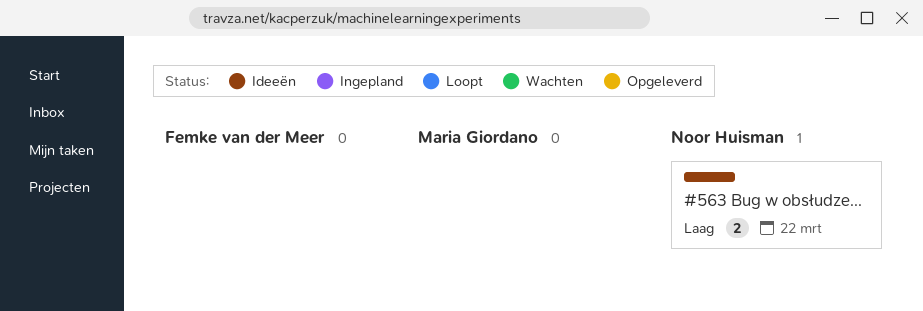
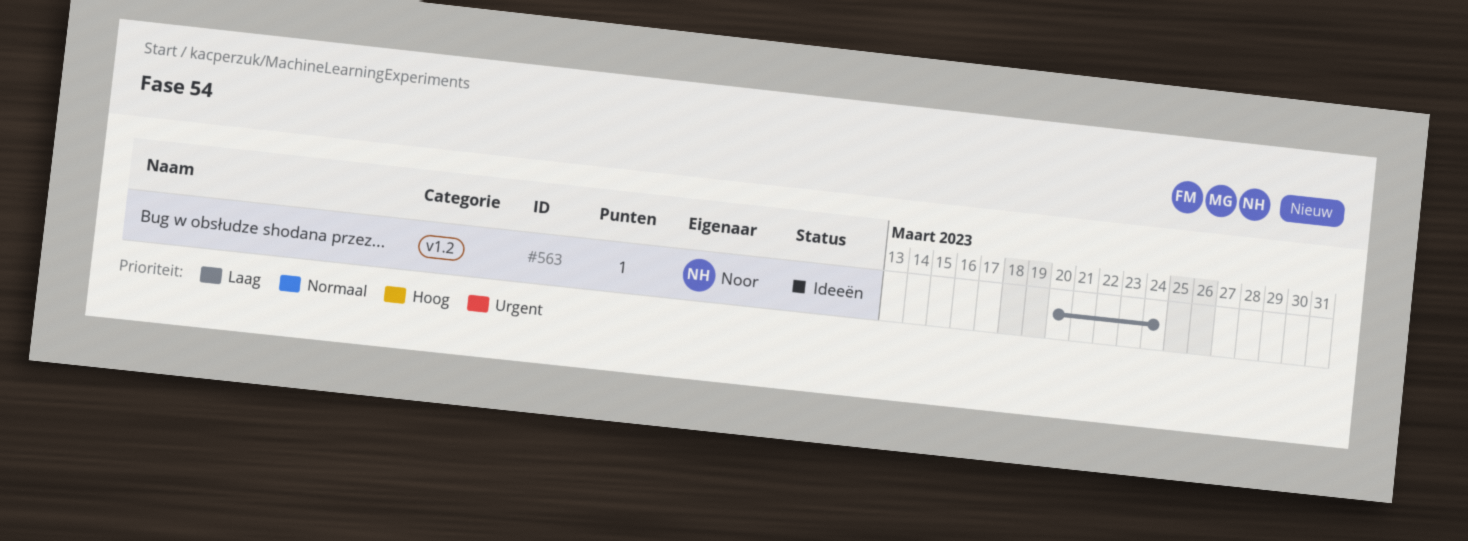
#563, estimate: 2 -> 1
#563, due: Mar 22 -> Mar 24

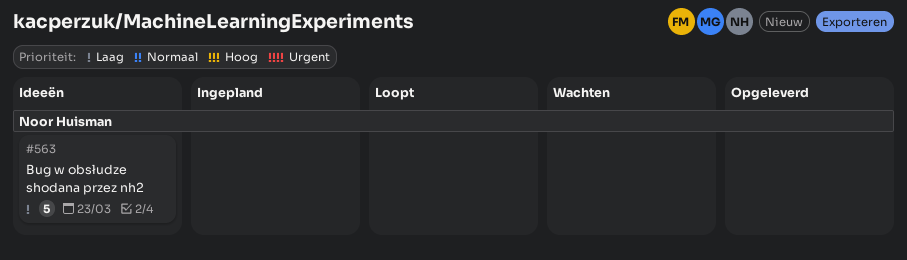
#563, estimate: 1 -> 5
#563, due: Mar 24 -> Mar 23

